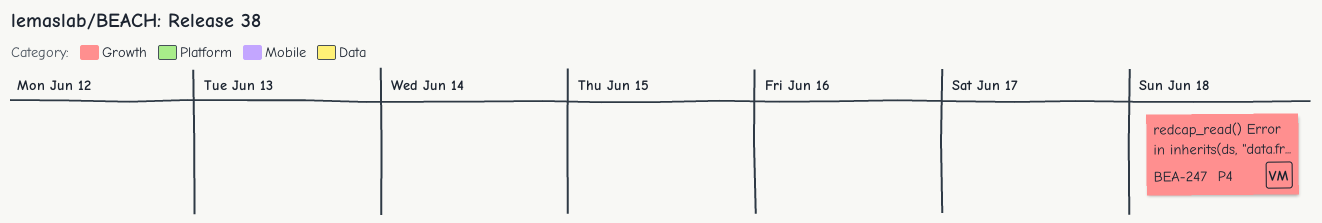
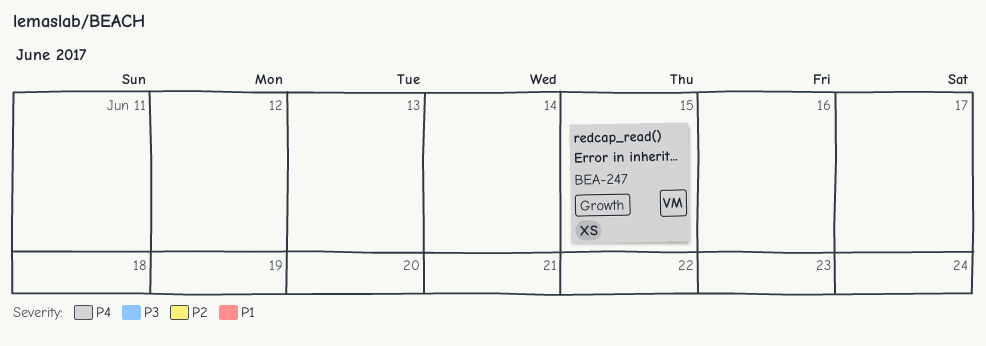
BEA-247, due: Jun 18 -> Jun 15

